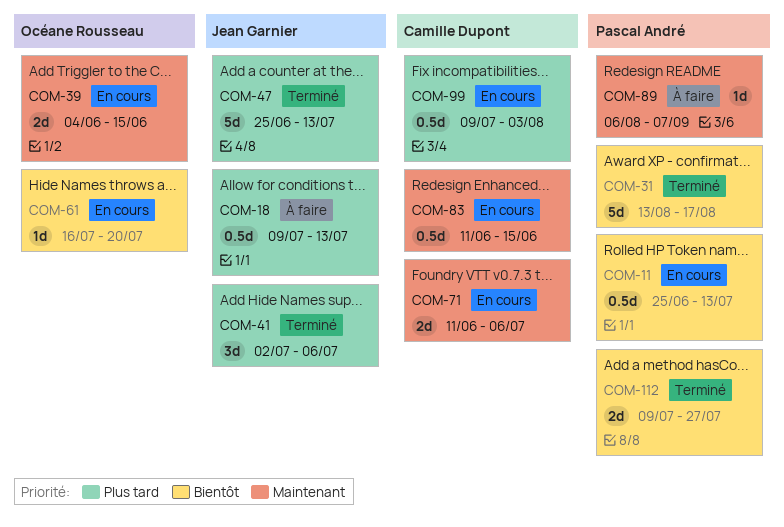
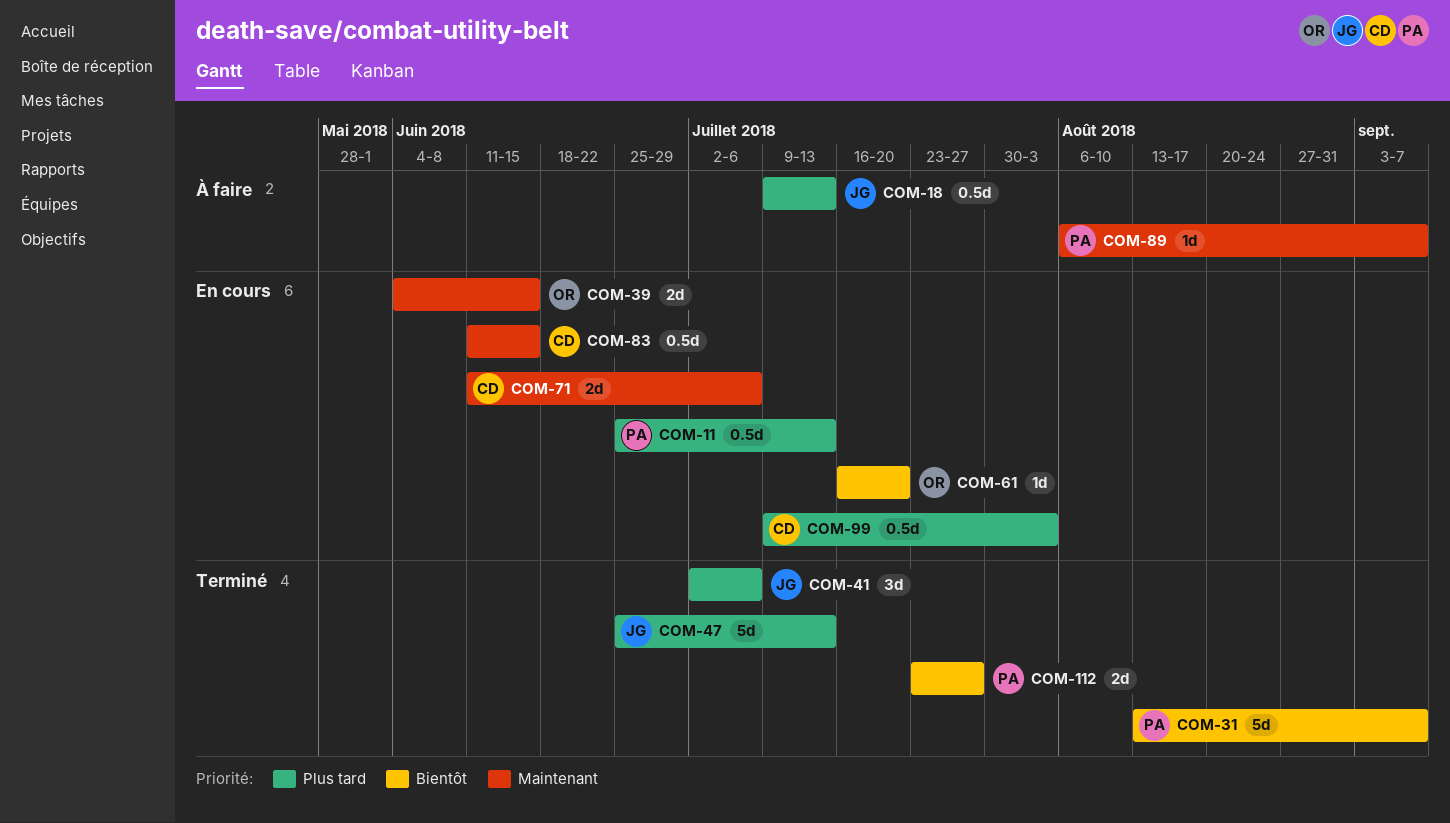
COM-11, priority: Bientôt -> Plus tard
COM-31, due: Aug 17 -> Sep 7
COM-112, start: Jul 9 -> Jul 23

